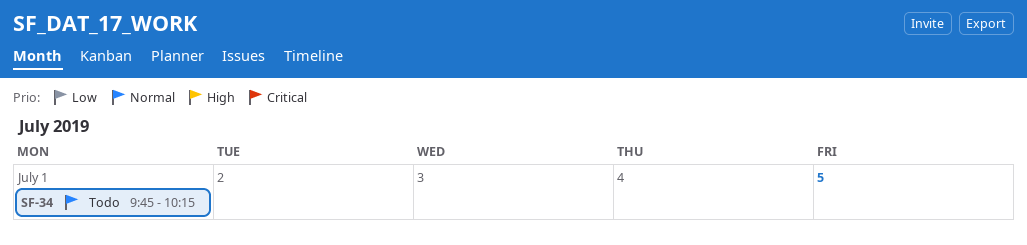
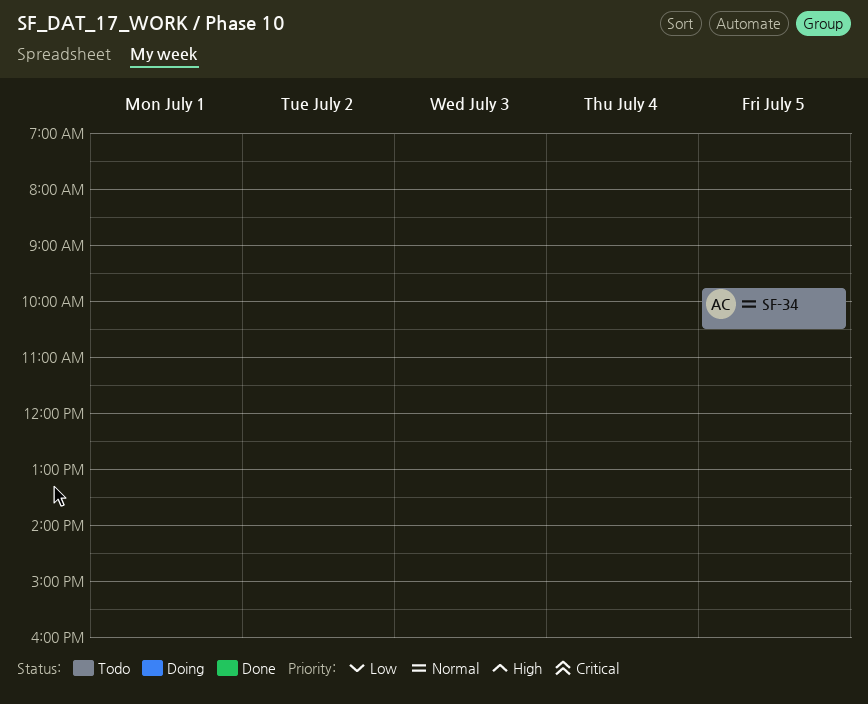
SF-34, day: Jul 1 -> Jul 5
SF-34, ends: 10:15 -> 10:30

